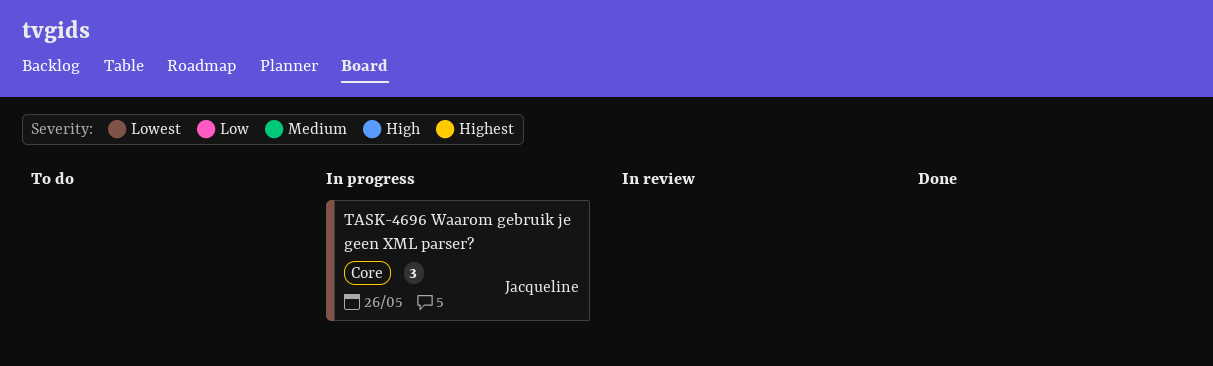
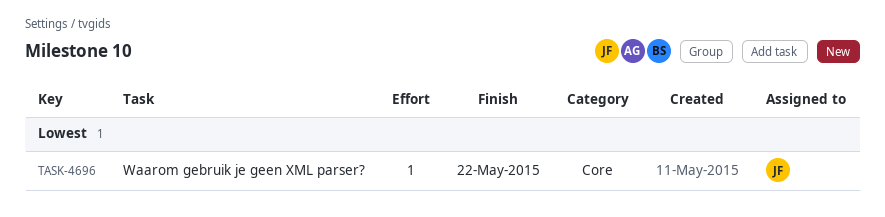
TASK-4696, estimate: 3 -> 1
TASK-4696, due: May 26 -> May 22

